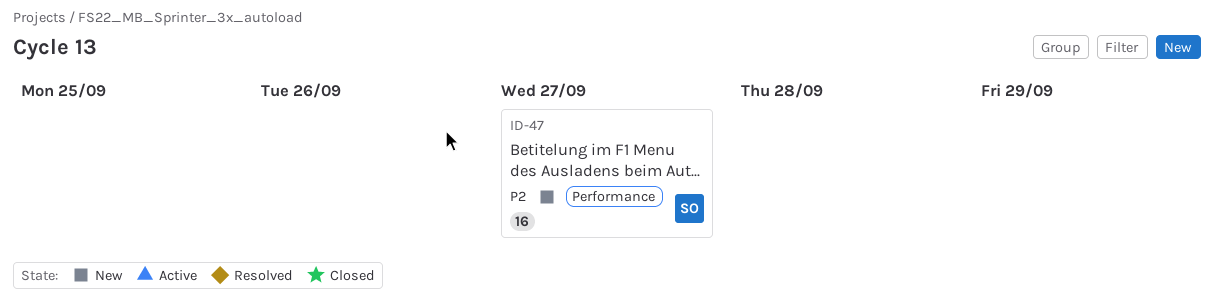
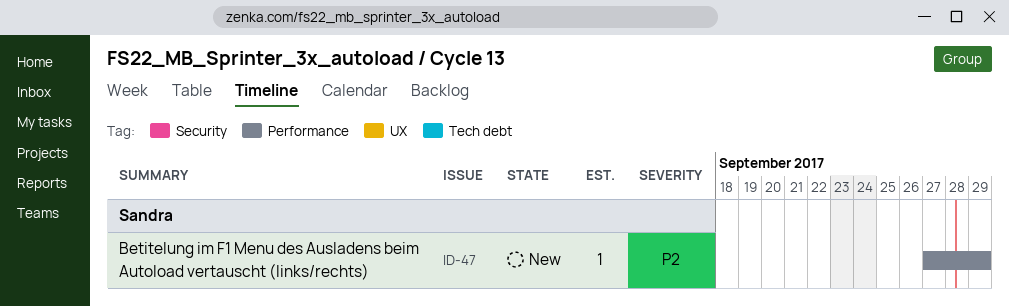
ID-47, estimate: 16 -> 1
ID-47, due: Sep 27 -> Sep 29

